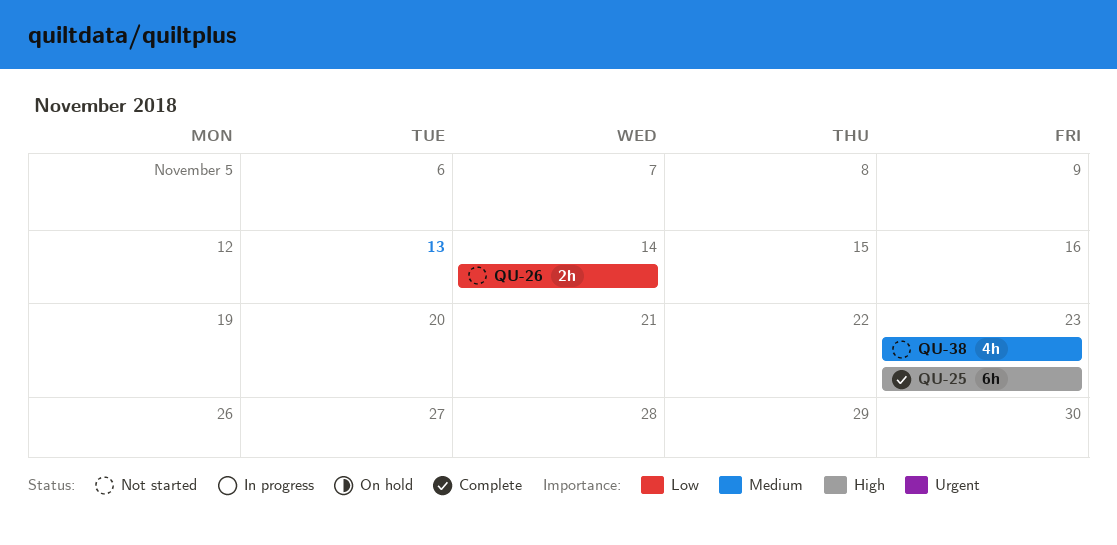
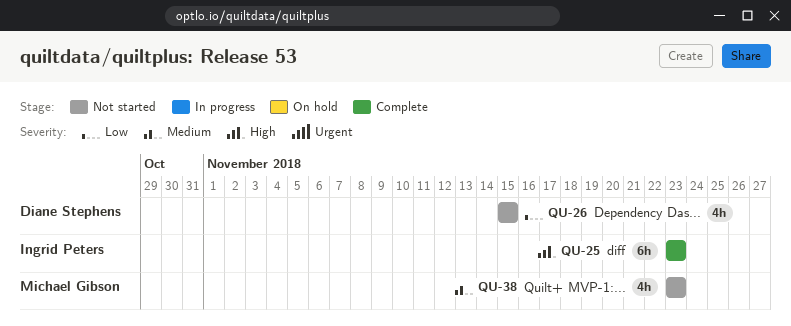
QU-26, estimate: 2h -> 4h
QU-26, start: Nov 14 -> Nov 15
QU-26, due: Nov 14 -> Nov 15

